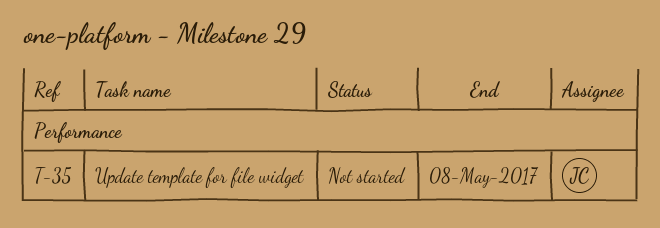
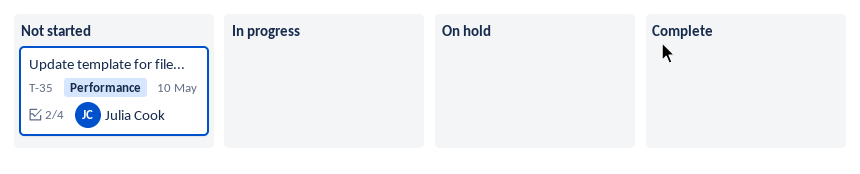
T-35, due: May 8 -> May 10

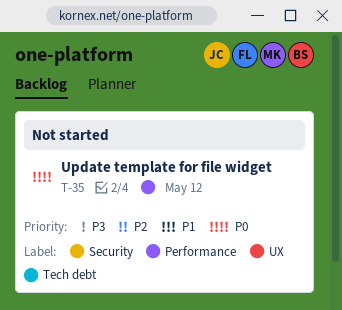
T-35, due: May 10 -> May 12

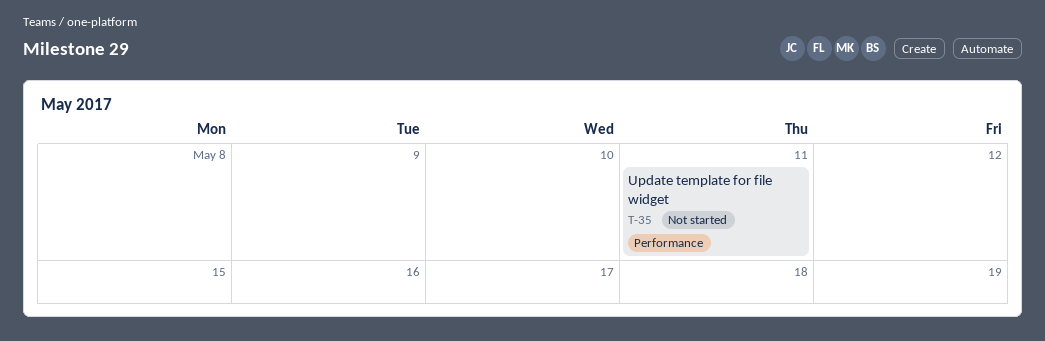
T-35, due: May 12 -> May 11

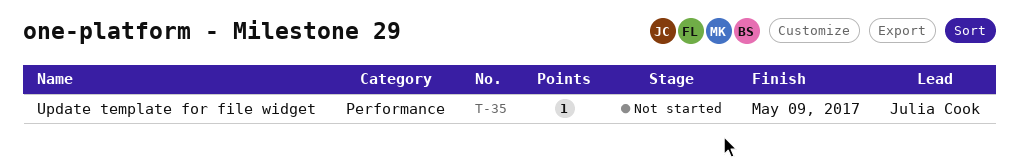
T-35, due: May 11 -> May 9

